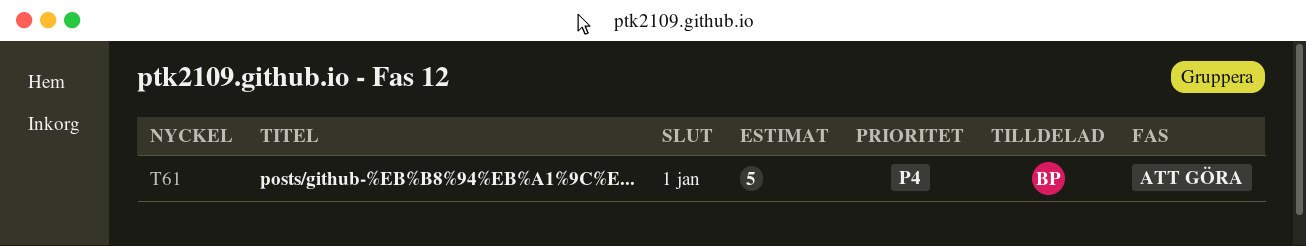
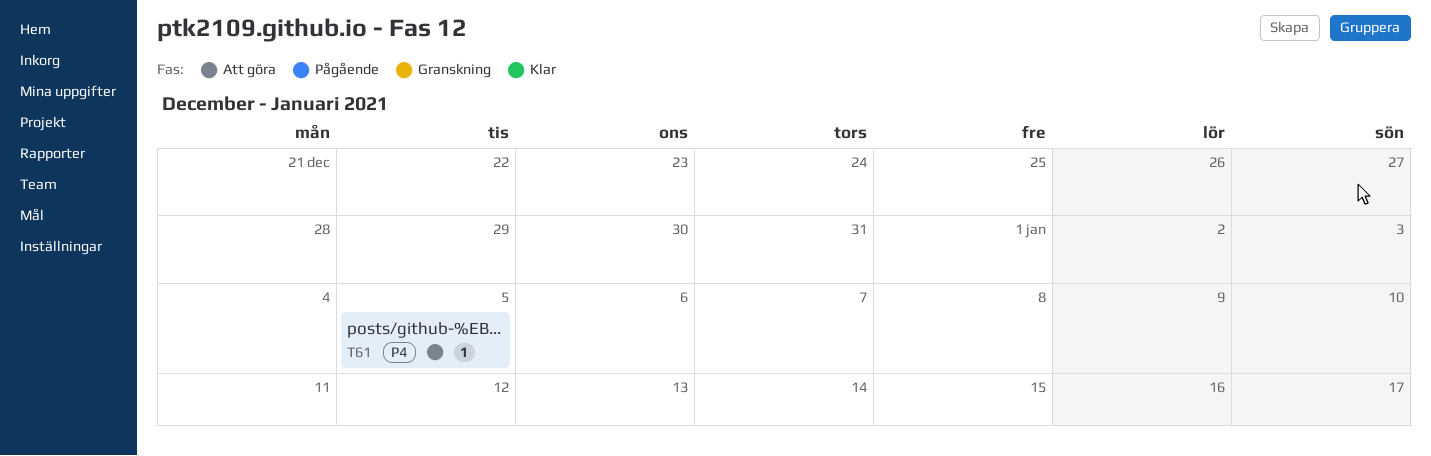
T61, estimate: 5 -> 1
T61, due: Jan 1 -> Jan 5

